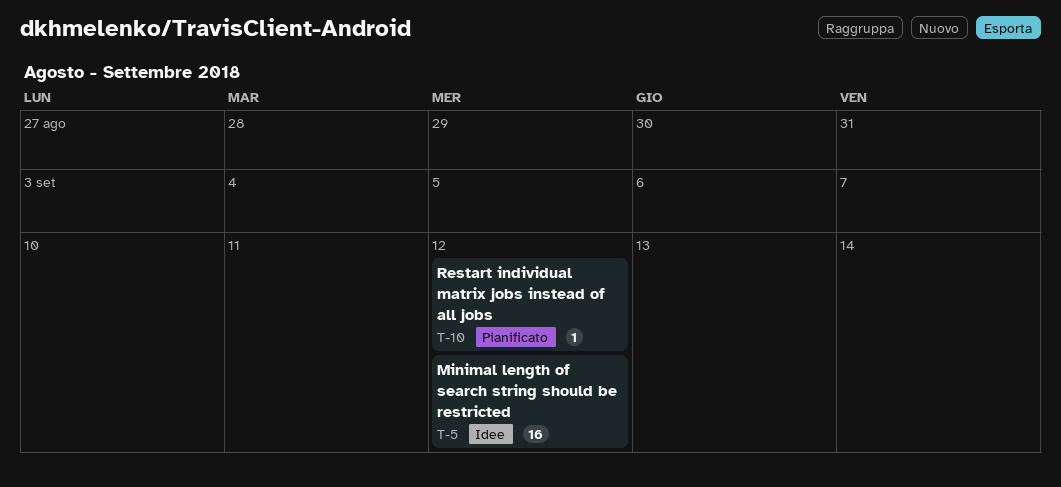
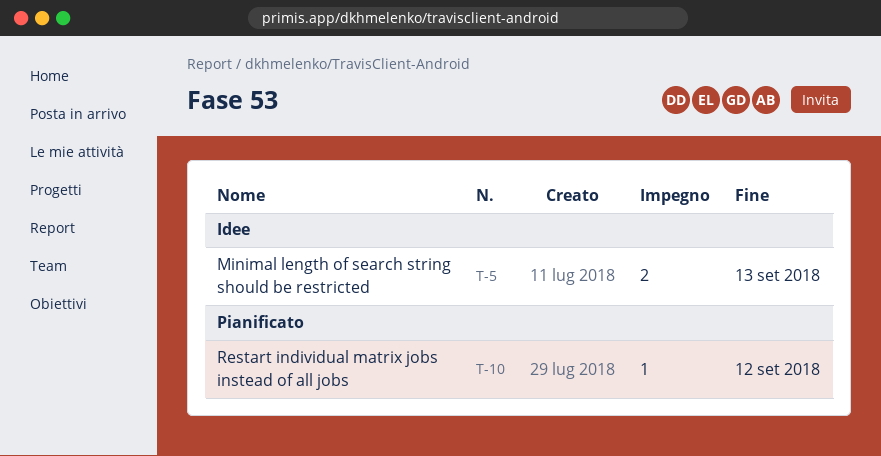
T-5, estimate: 16 -> 2
T-5, due: Sep 12 -> Sep 13

